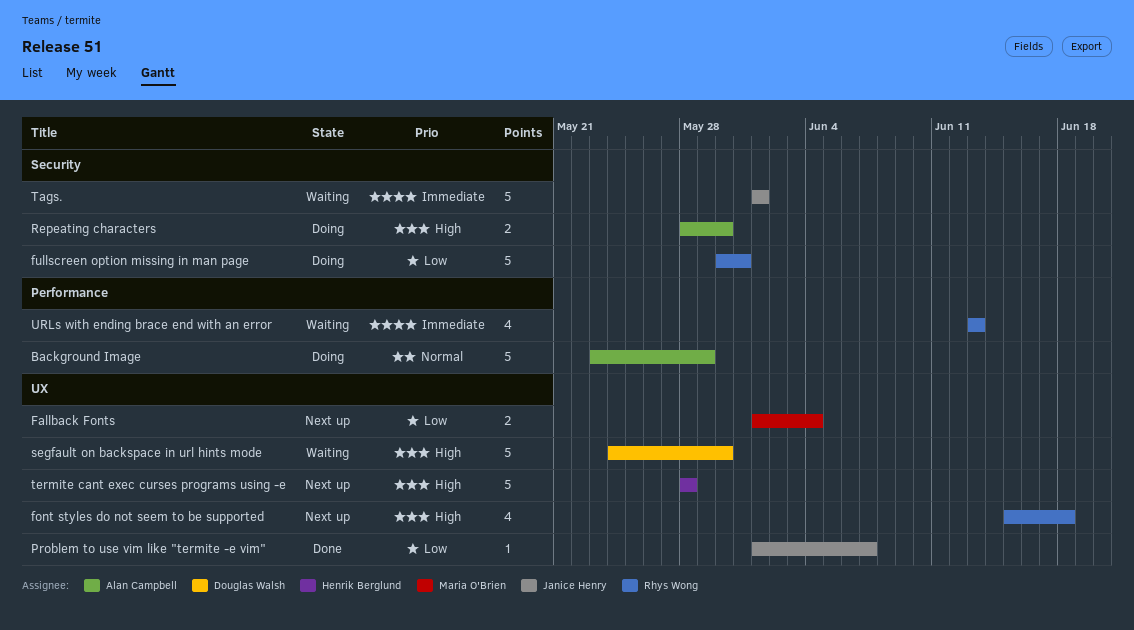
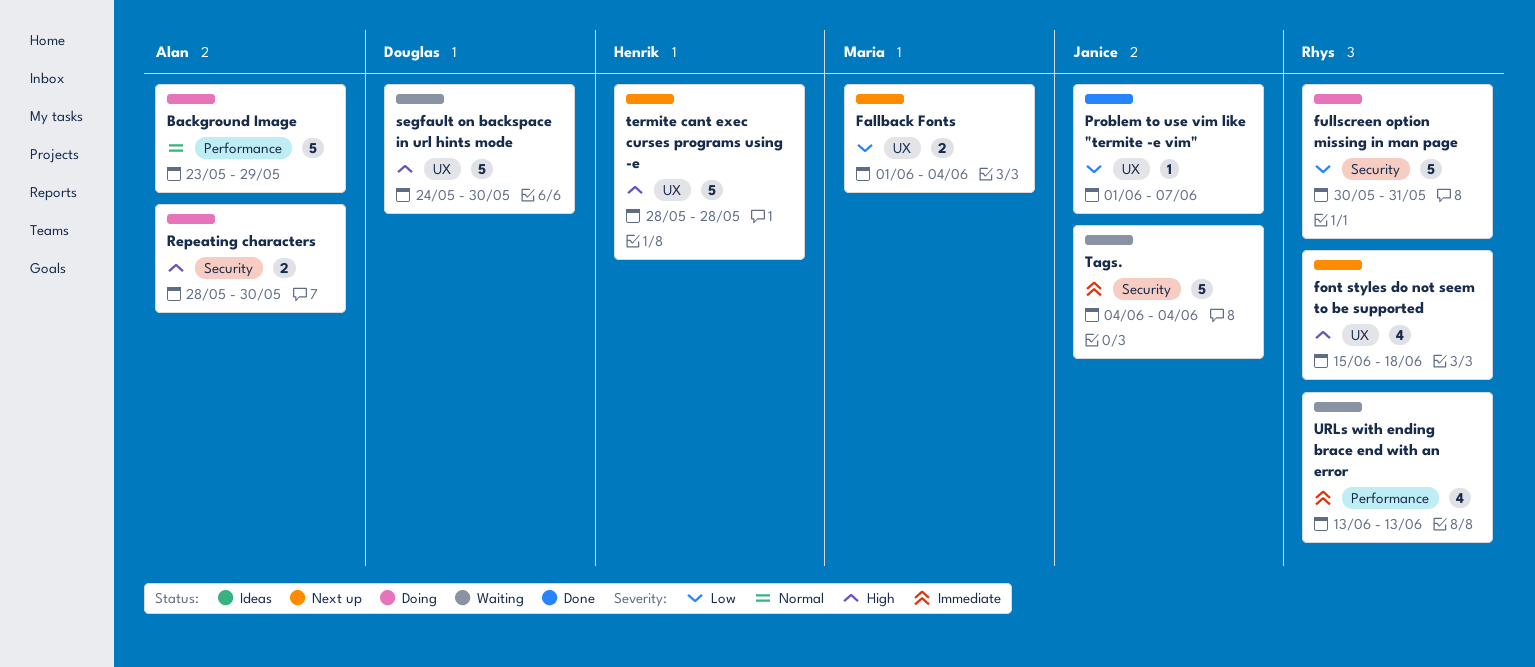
Tags., start: Jun 1 -> Jun 4
Tags., due: Jun 1 -> Jun 4

